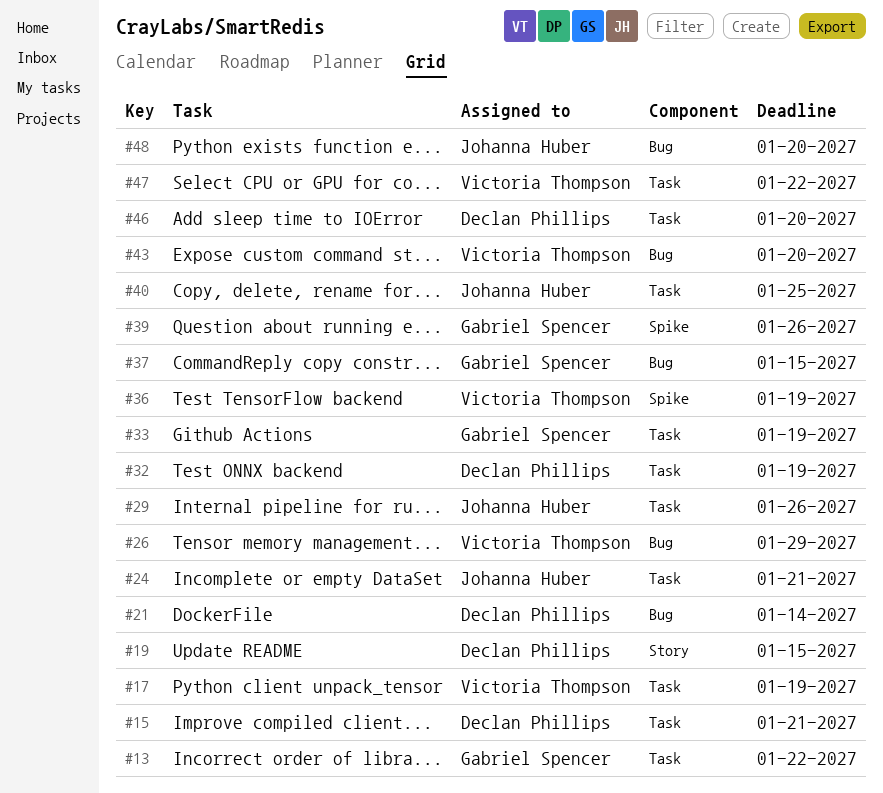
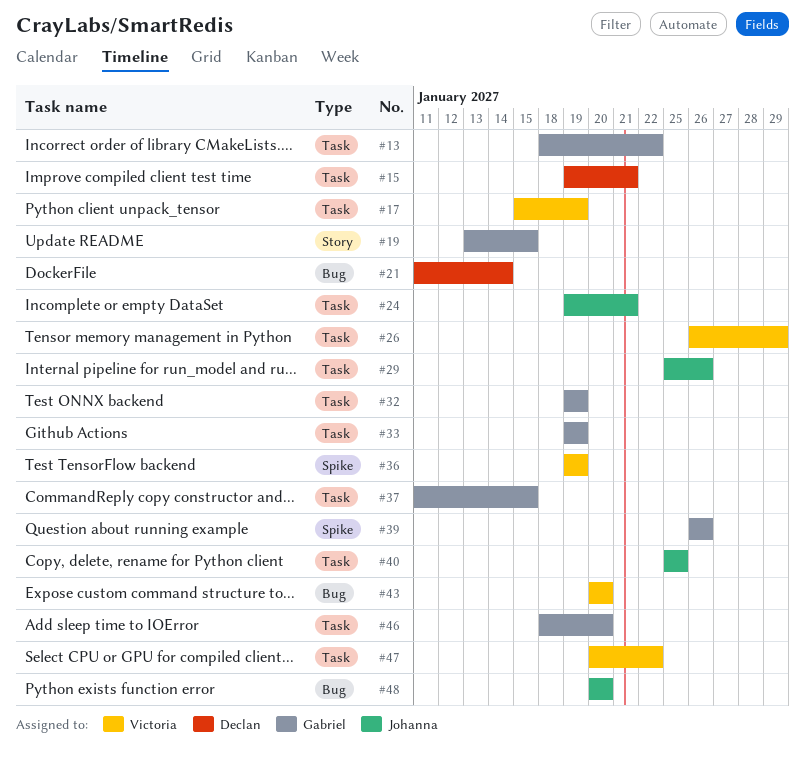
#19, owner: Declan Phillips -> Gabriel Spencer
#26, label: Bug -> Task
#32, owner: Declan Phillips -> Gabriel Spencer
#37, label: Bug -> Task
#46, owner: Declan Phillips -> Gabriel Spencer

